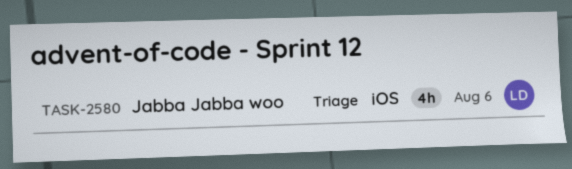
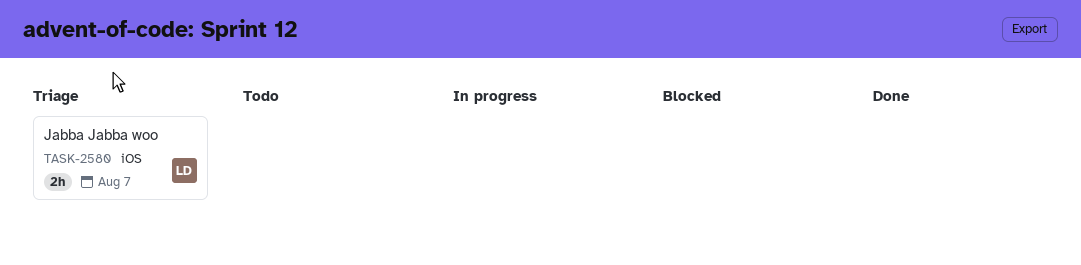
TASK-2580, estimate: 4h -> 2h
TASK-2580, due: Aug 6 -> Aug 7

